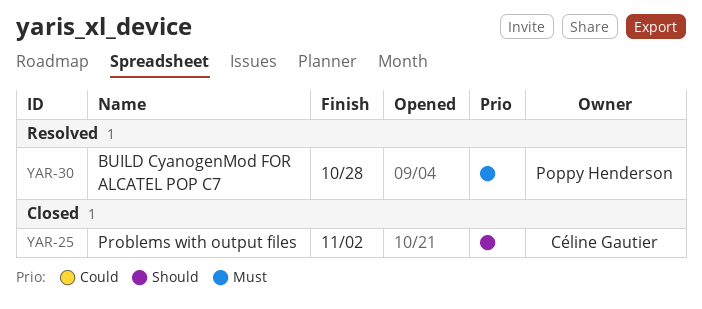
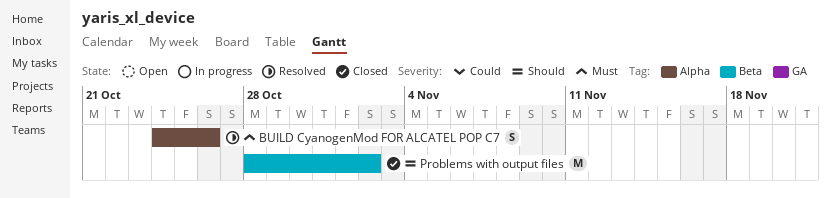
BUILD CyanogenMod FOR ALCATEL POP C7, due: Oct 28 -> Oct 26

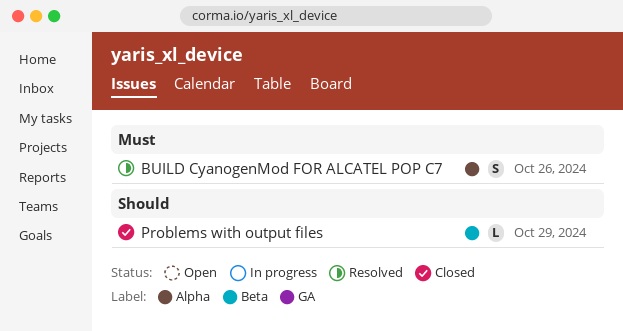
Problems with output files, estimate: M -> L
Problems with output files, due: Nov 2 -> Oct 29

